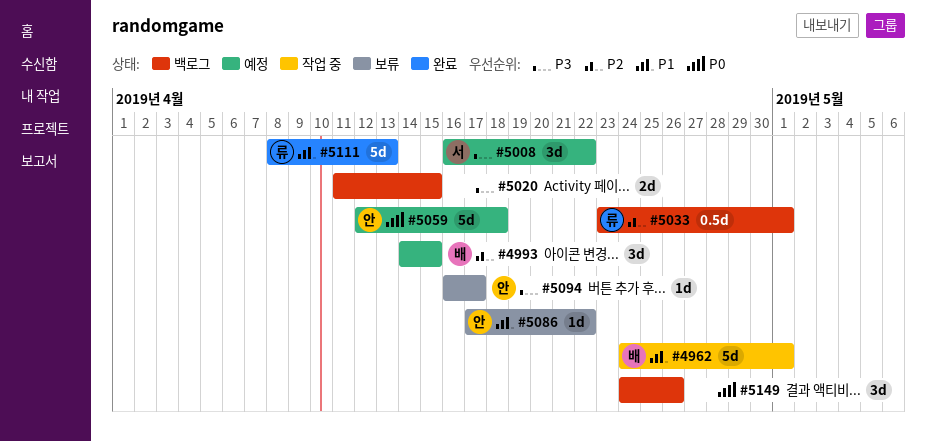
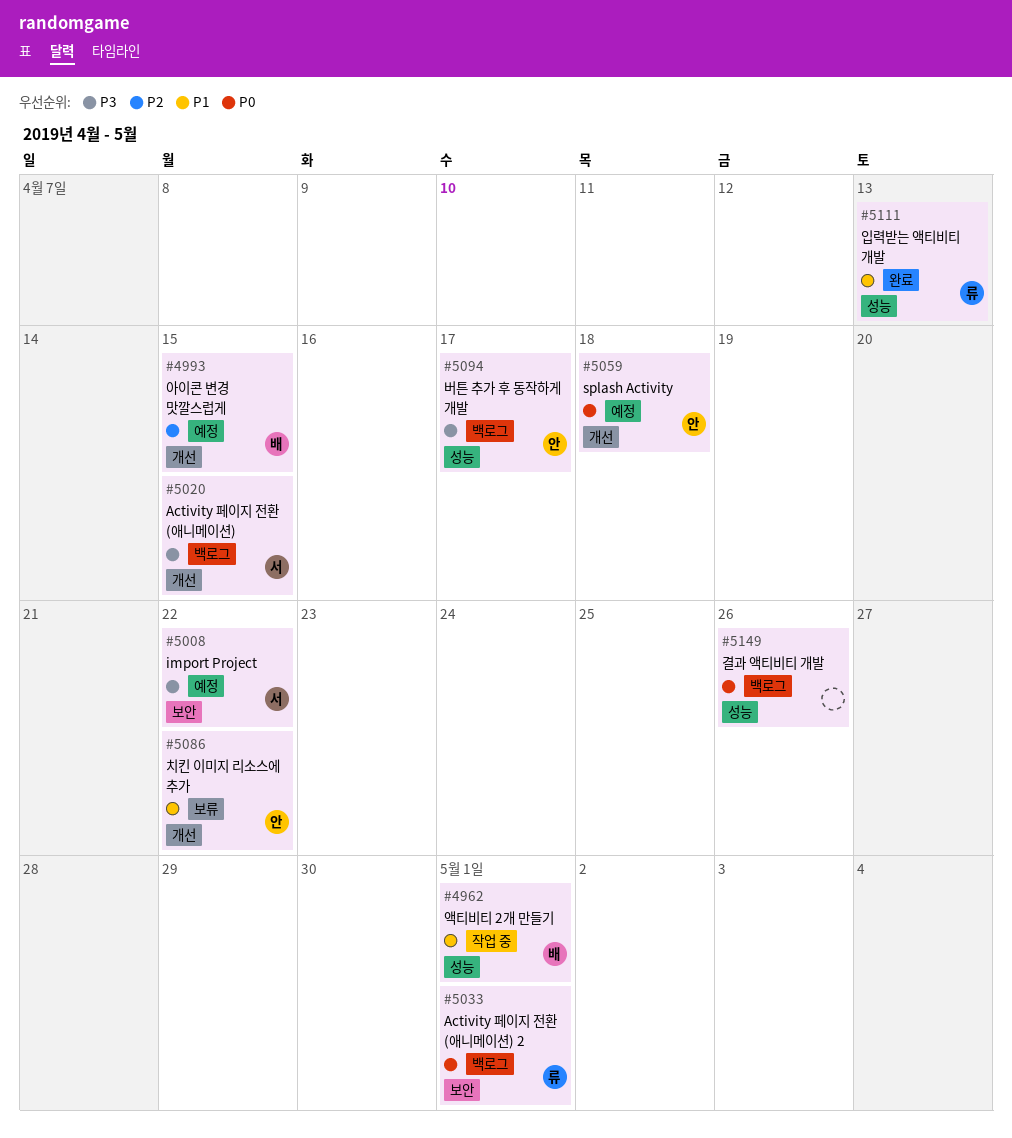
#5020, owner: none -> 서
#5033, priority: P2 -> P0
#5094, status: 보류 -> 백로그

